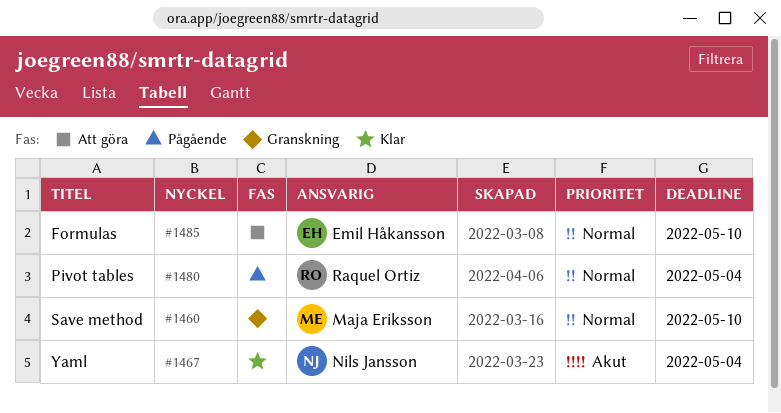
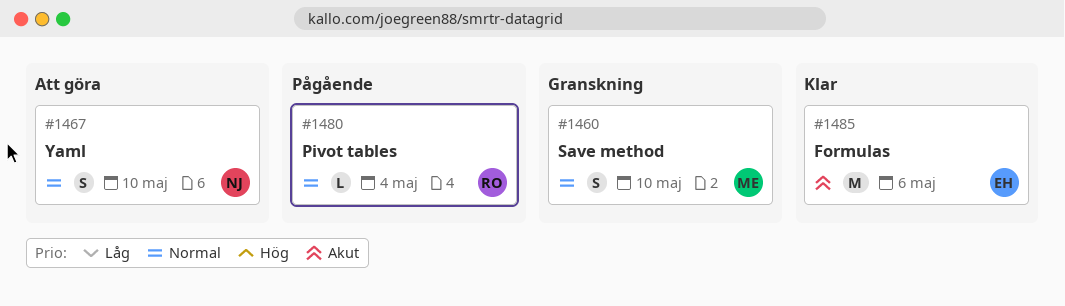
#1467, status: Klar -> Att göra
#1467, priority: Akut -> Normal
#1467, due: May 4 -> May 10
#1485, status: Att göra -> Klar
#1485, priority: Normal -> Akut
#1485, due: May 10 -> May 6

